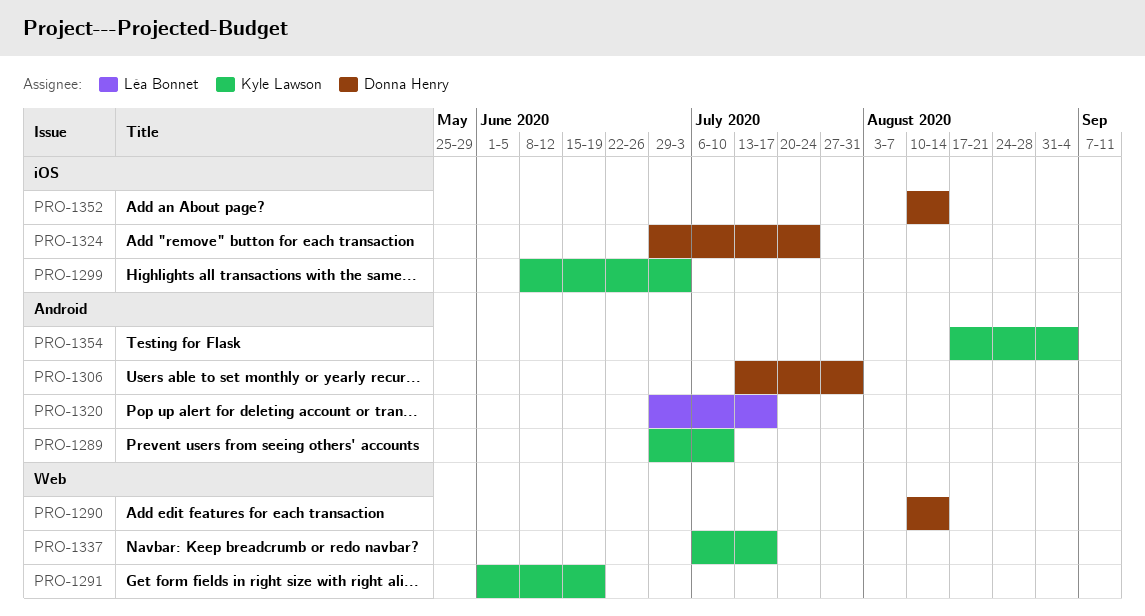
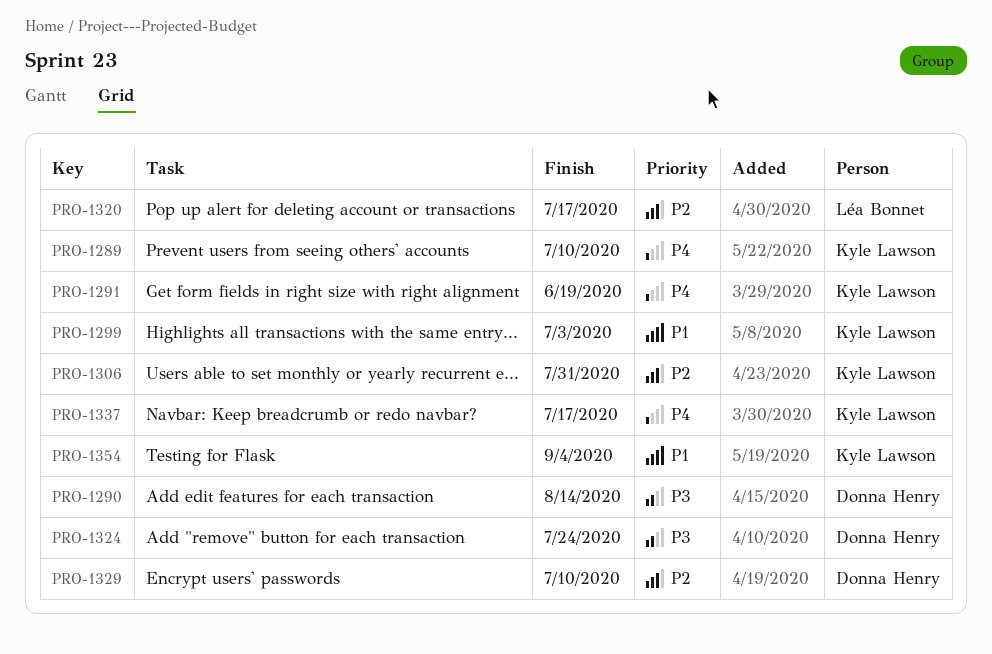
PRO-1306, owner: Donna Henry -> Kyle Lawson
PRO-1329: none -> present
PRO-1352: present -> none

